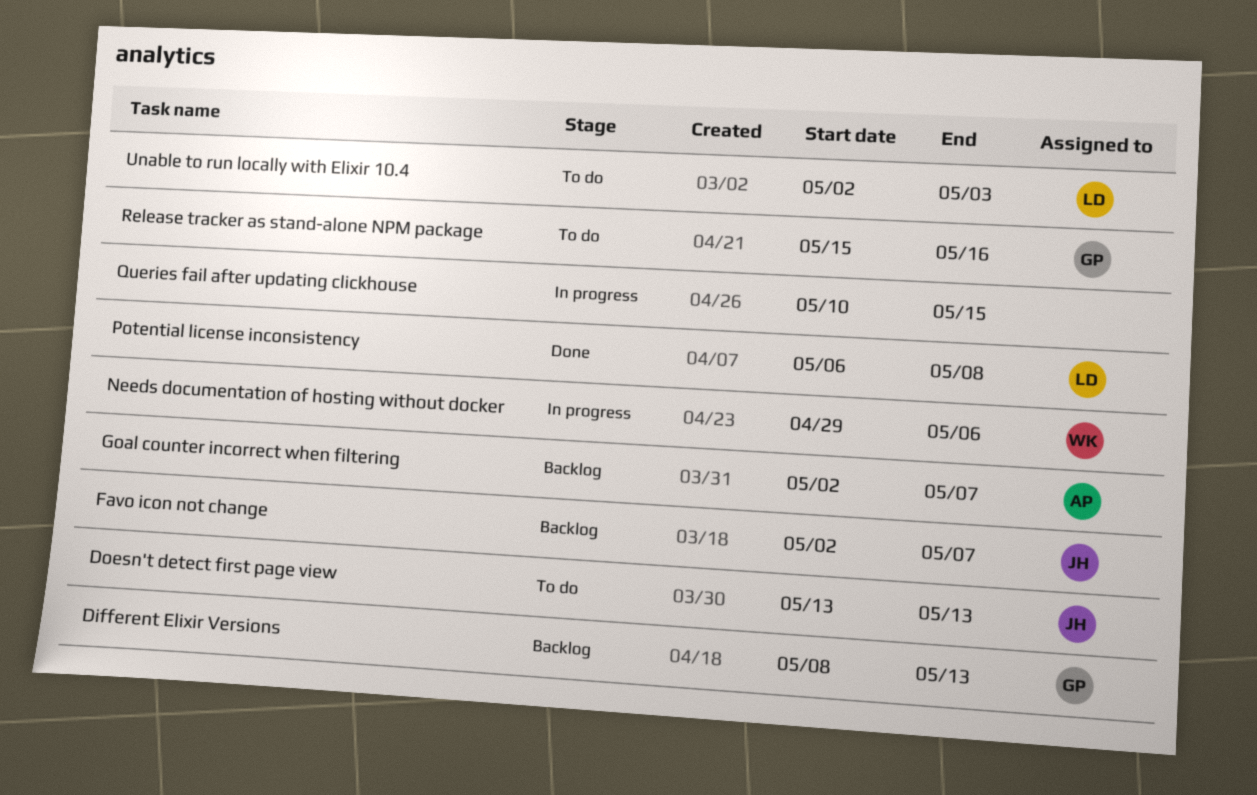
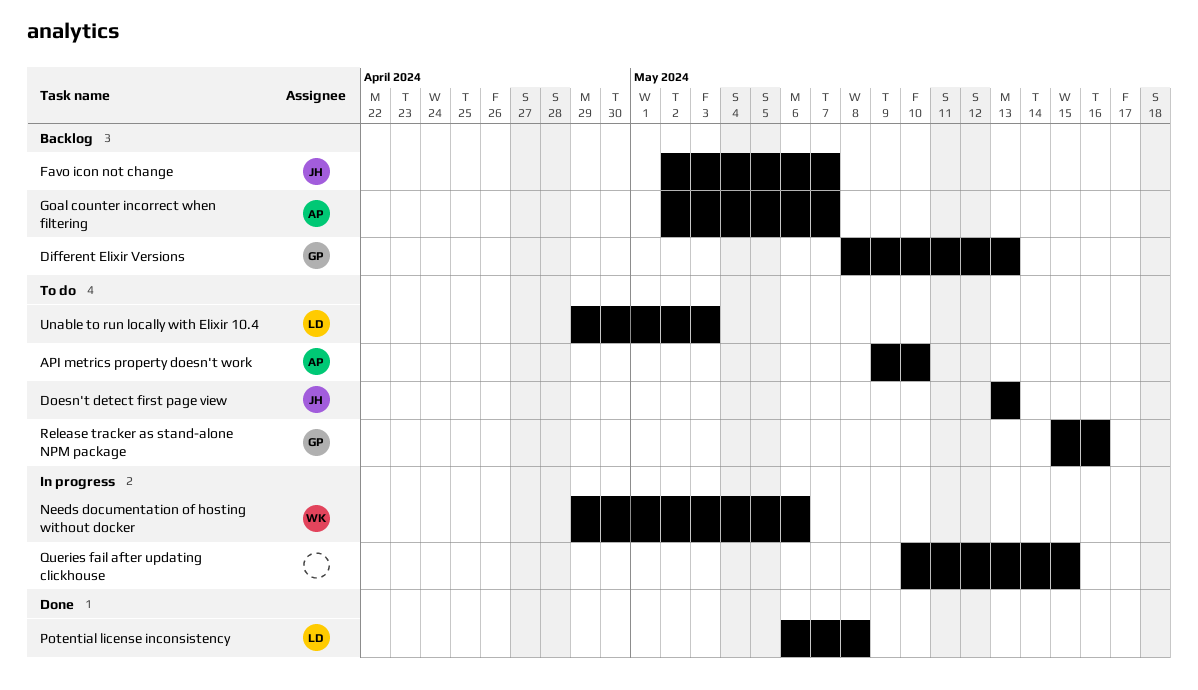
API metrics property doesn't work: none -> present
Unable to run locally with Elixir 10.4, start: May 2 -> Apr 29

